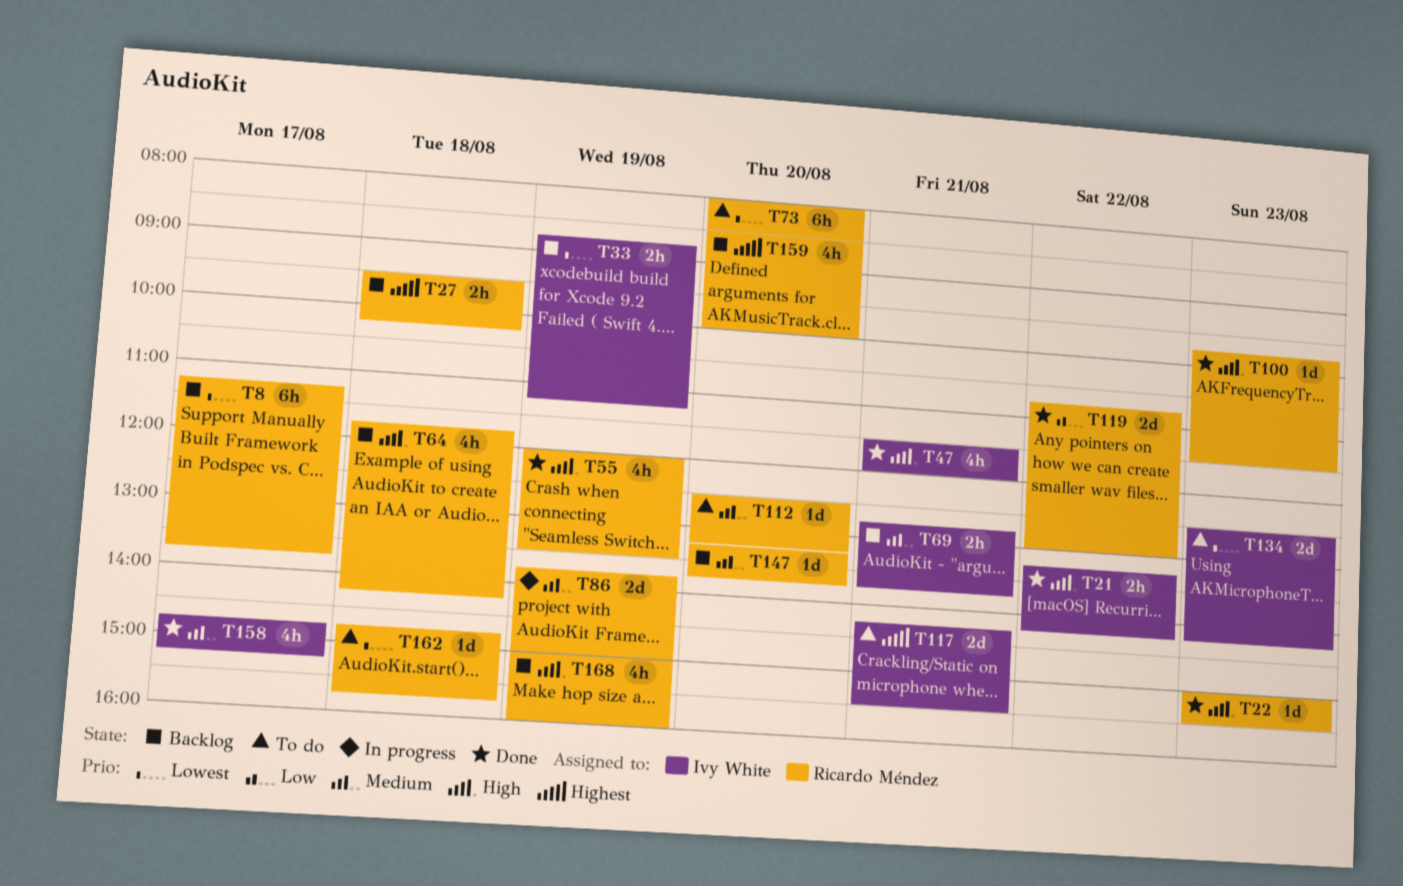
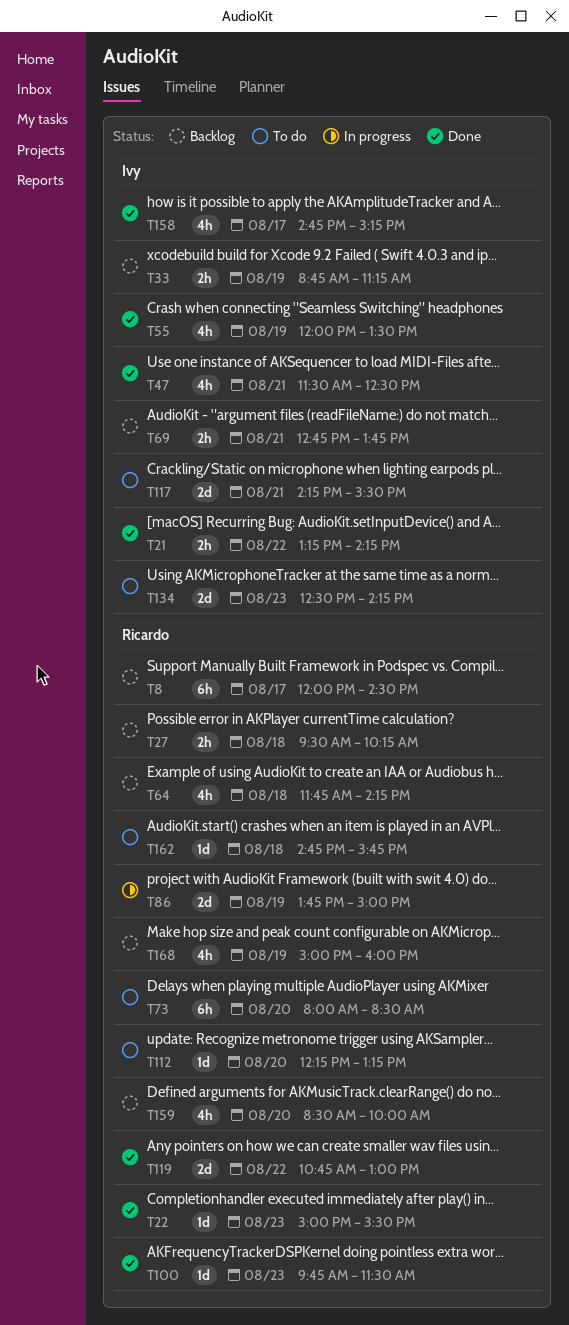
T8, begins: 11:15 -> 12:00
T8, ends: 13:45 -> 14:30
T47, ends: 12:00 -> 12:30
T55, owner: Ricardo Méndez -> Ivy White
T112, begins: 12:30 -> 12:15
T147: present -> none

